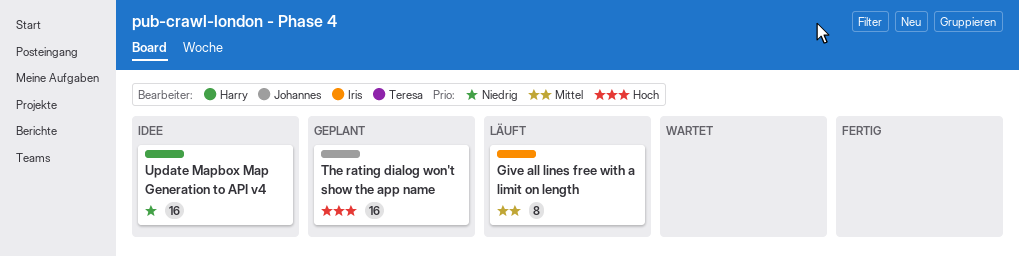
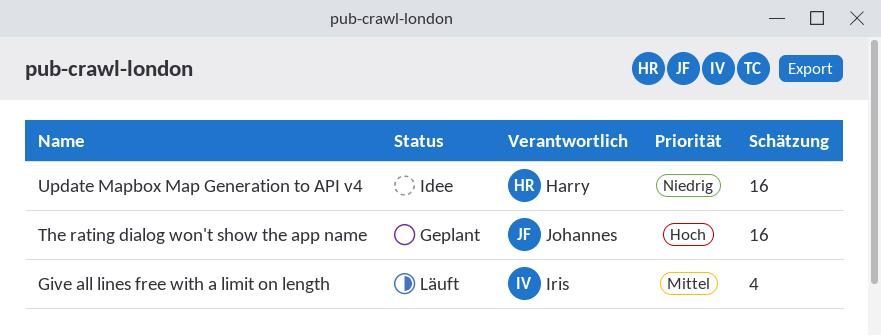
Give all lines free with a limit on length, estimate: 8 -> 4

